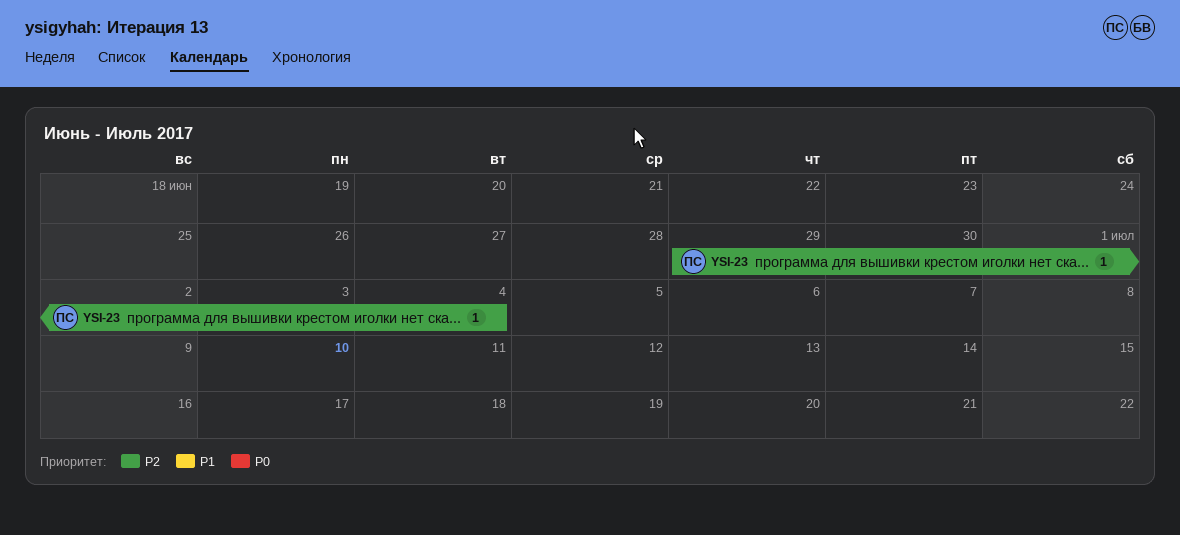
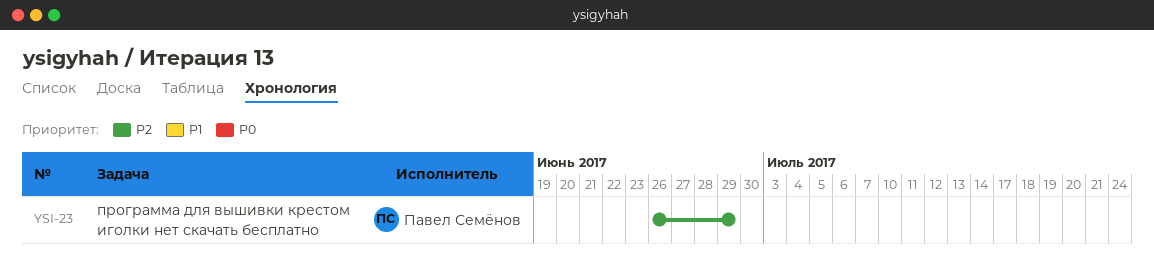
YSI-23, start: Jun 29 -> Jun 26
YSI-23, due: Jul 4 -> Jun 29

